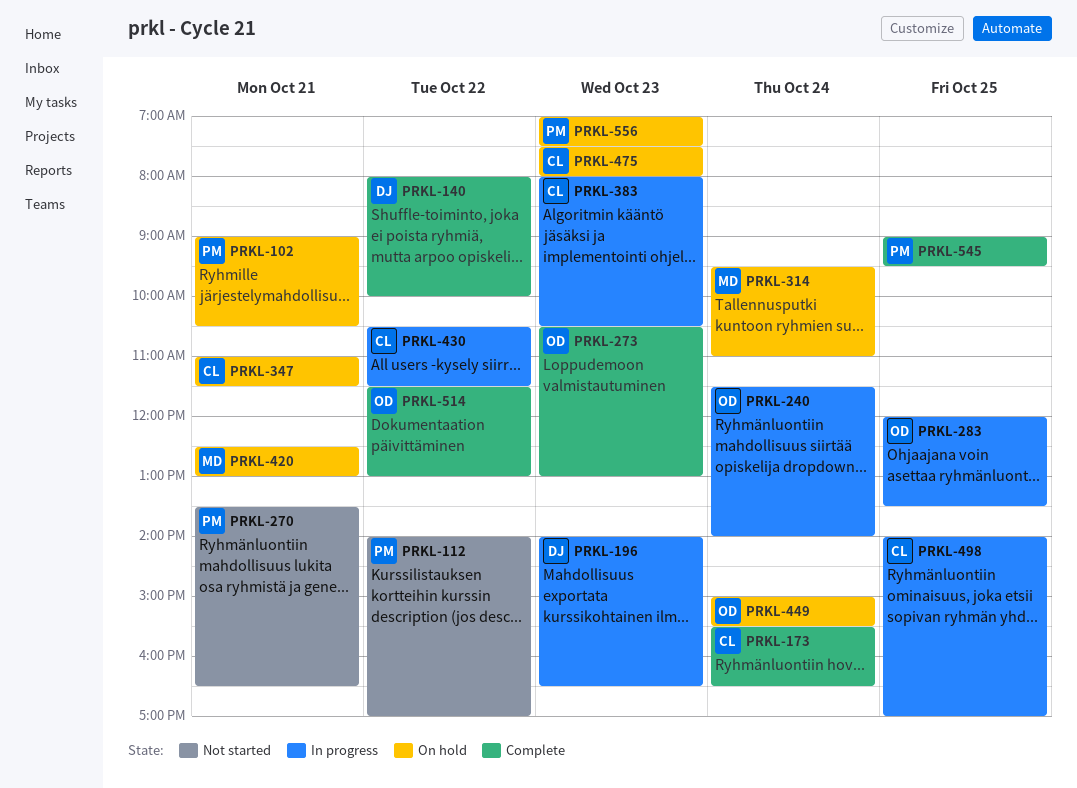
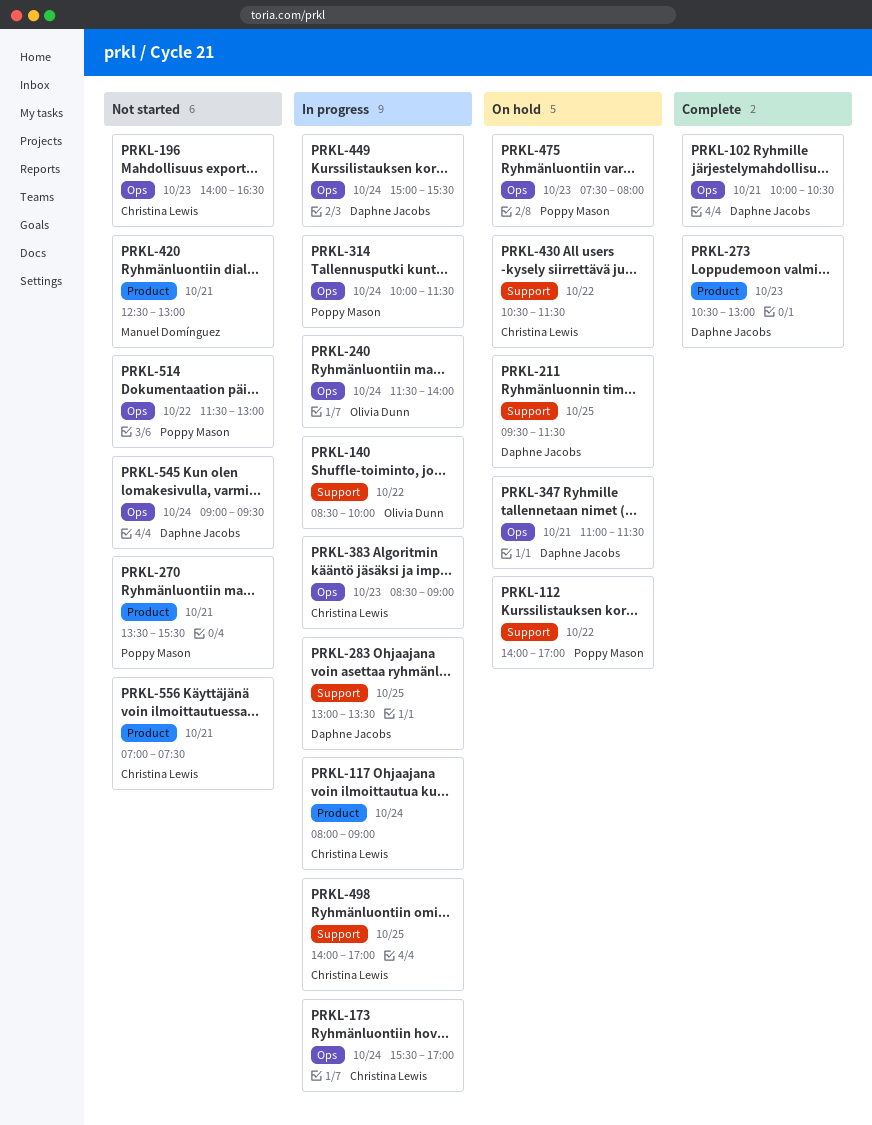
PRKL-102, status: On hold -> Complete
PRKL-102, owner: Poppy Mason -> Daphne Jacobs
PRKL-102, begins: 09:00 -> 10:00
PRKL-112, status: Not started -> On hold
PRKL-117: none -> present
PRKL-140, status: Complete -> In progress
PRKL-140, owner: Daphne Jacobs -> Olivia Dunn
PRKL-140, begins: 08:00 -> 08:30
PRKL-173, status: Complete -> In progress
PRKL-173, ends: 16:30 -> 17:00
PRKL-196, status: In progress -> Not started
PRKL-196, owner: Daphne Jacobs -> Christina Lewis
PRKL-211: none -> present
PRKL-270, ends: 16:30 -> 15:30
PRKL-273, owner: Olivia Dunn -> Daphne Jacobs
PRKL-283, owner: Olivia Dunn -> Daphne Jacobs
PRKL-283, begins: 12:00 -> 13:00
PRKL-314, status: On hold -> In progress
PRKL-314, owner: Manuel Domínguez -> Poppy Mason
PRKL-314, begins: 09:30 -> 10:00
PRKL-314, ends: 11:00 -> 11:30
PRKL-347, owner: Christina Lewis -> Daphne Jacobs
PRKL-383, begins: 08:00 -> 08:30
PRKL-383, ends: 10:30 -> 09:00
PRKL-420, status: On hold -> Not started
PRKL-430, status: In progress -> On hold
PRKL-449, status: On hold -> In progress
PRKL-449, owner: Olivia Dunn -> Daphne Jacobs
PRKL-475, owner: Christina Lewis -> Poppy Mason
PRKL-514, status: Complete -> Not started
PRKL-514, owner: Olivia Dunn -> Poppy Mason
PRKL-545, status: Complete -> Not started
PRKL-545, owner: Poppy Mason -> Daphne Jacobs
PRKL-545, day: Oct 25 -> Oct 24
PRKL-556, status: On hold -> Not started
PRKL-556, owner: Poppy Mason -> Christina Lewis
PRKL-556, day: Oct 23 -> Oct 21

